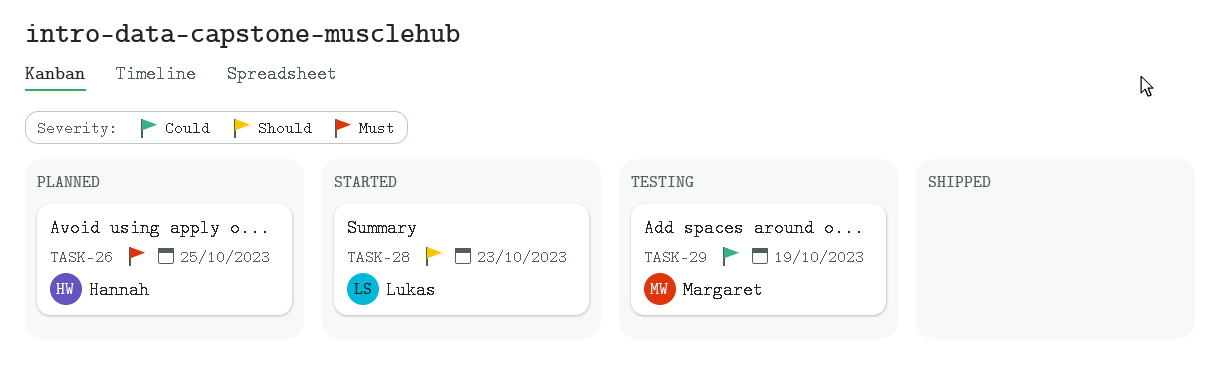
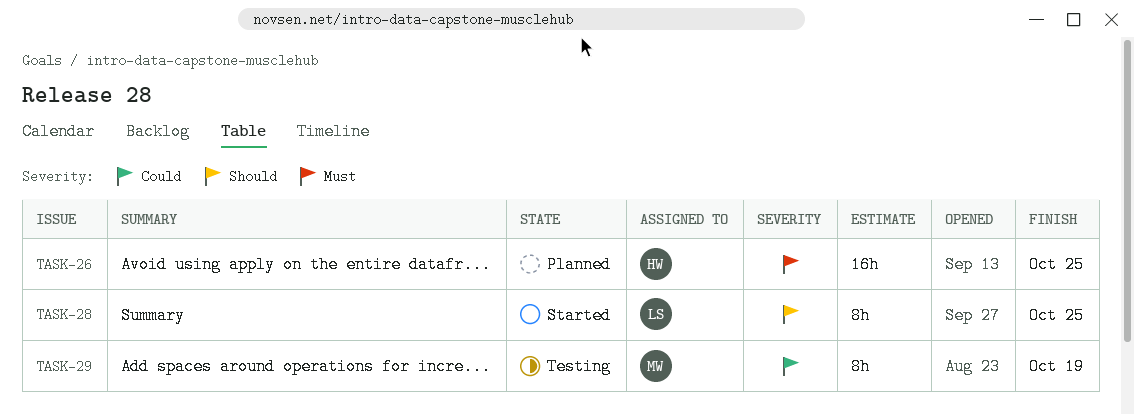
TASK-28, due: Oct 23 -> Oct 25

